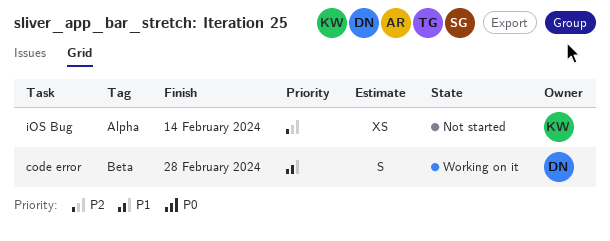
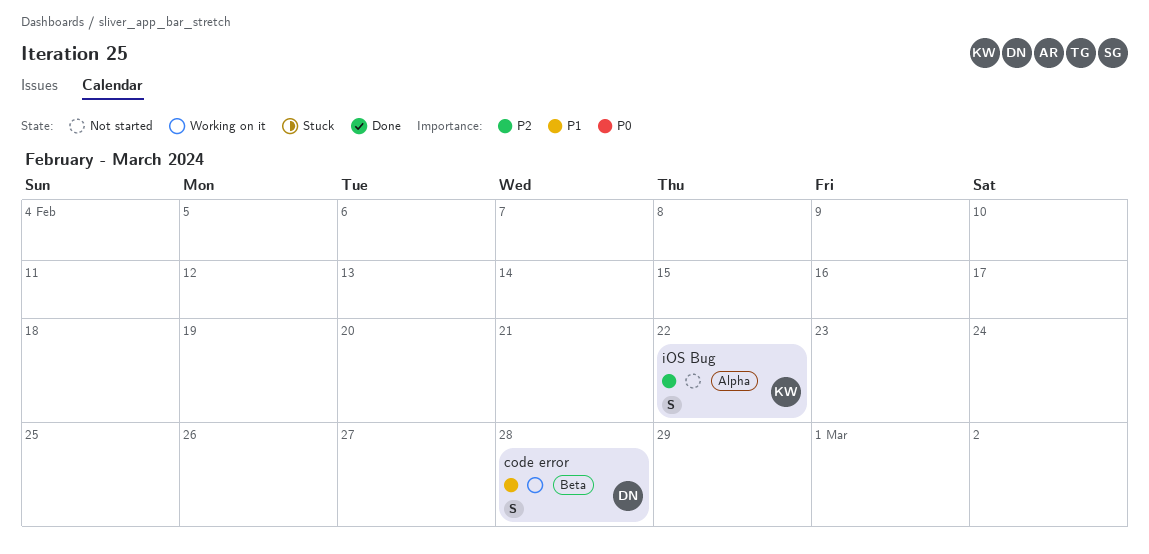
iOS Bug, estimate: XS -> S
iOS Bug, due: Feb 14 -> Feb 22

